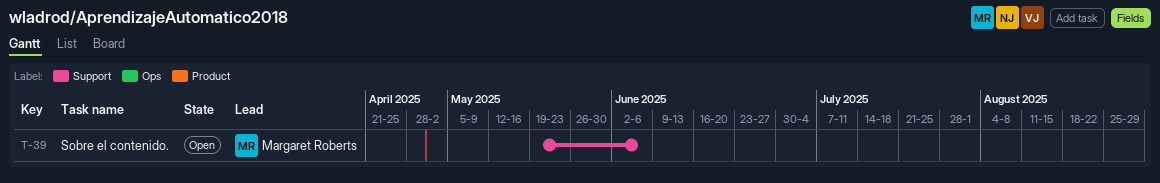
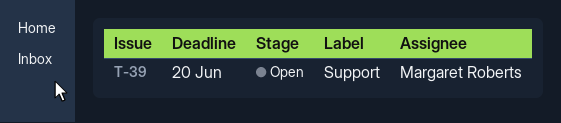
T-39, due: Jun 6 -> Jun 20

